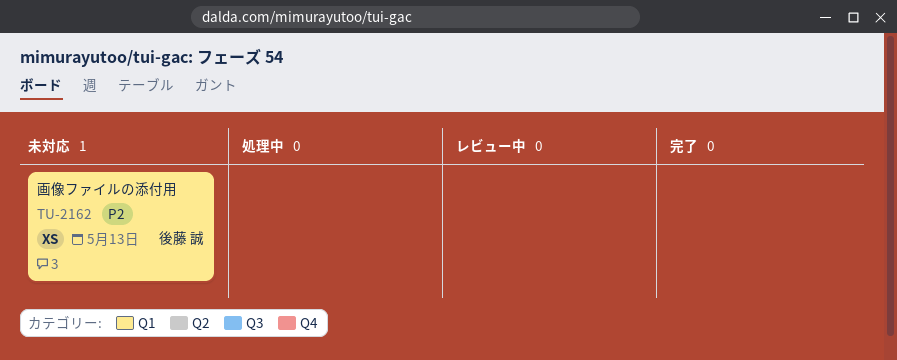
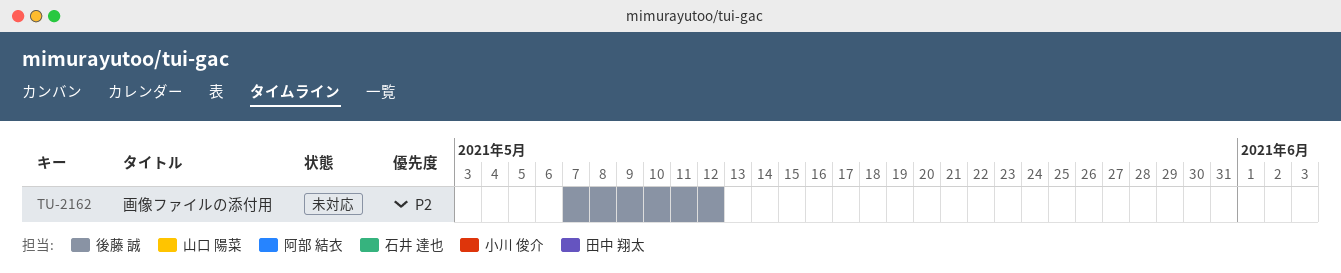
TU-2162, due: May 13 -> May 12

